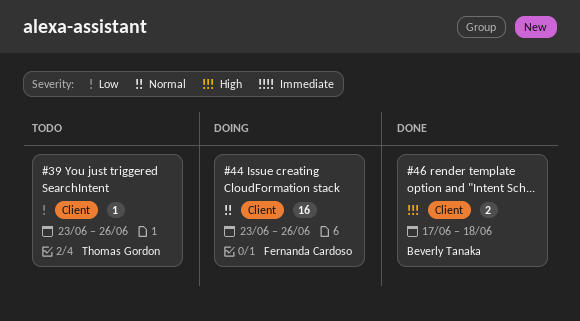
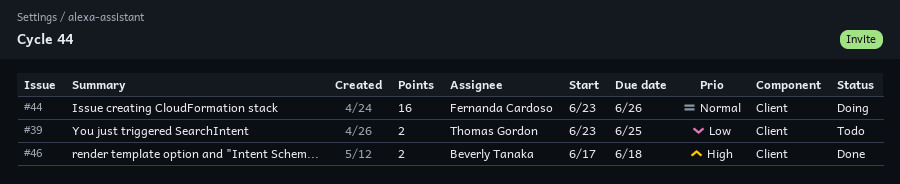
#39, estimate: 1 -> 2
#39, due: Jun 26 -> Jun 25

